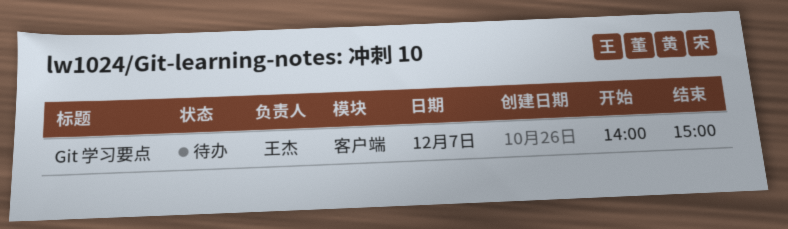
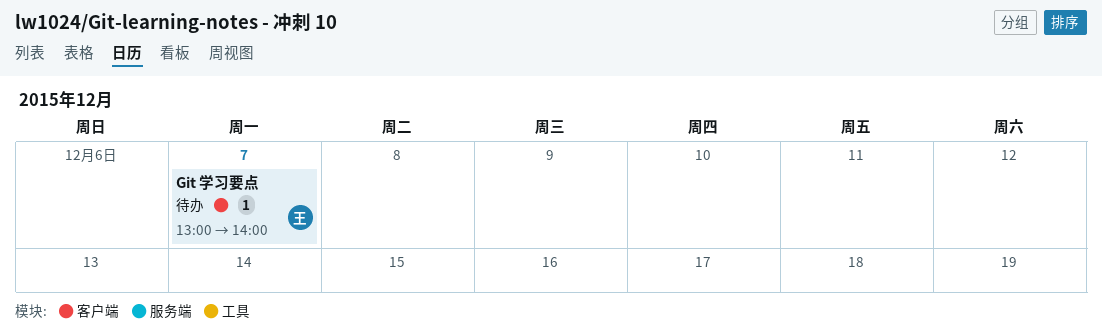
Git 学习要点, begins: 14:00 -> 13:00
Git 学习要点, ends: 15:00 -> 14:00

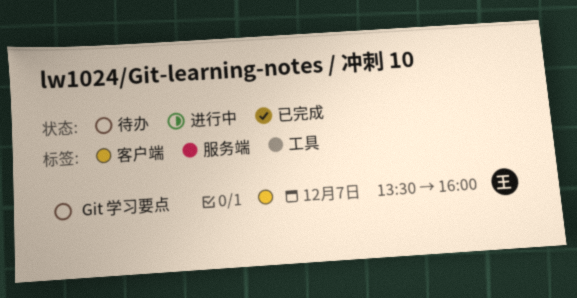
Git 学习要点, begins: 13:00 -> 13:30
Git 学习要点, ends: 14:00 -> 16:00

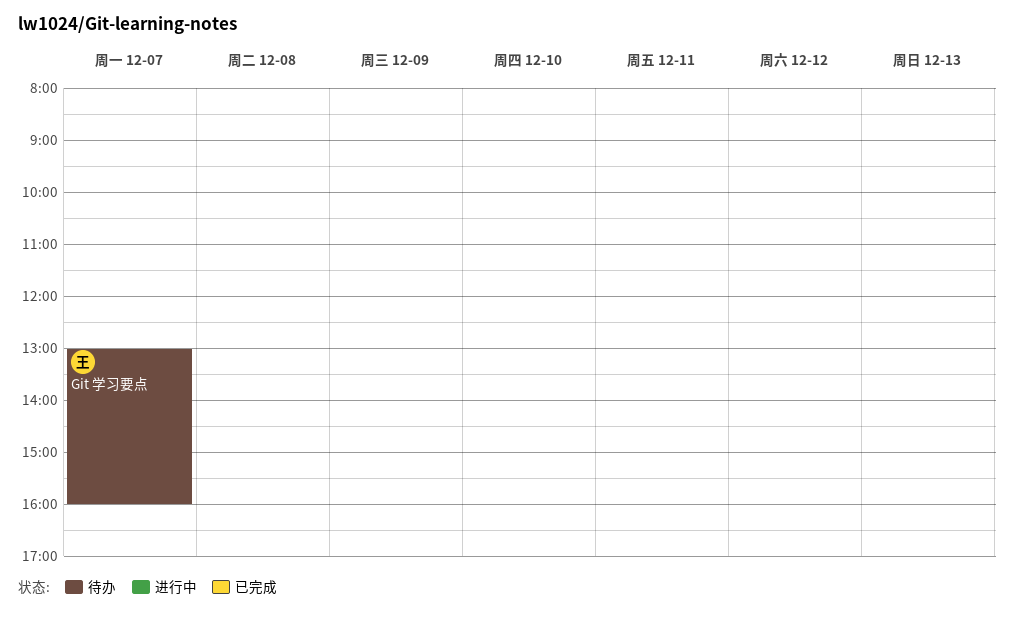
Git 学习要点, begins: 13:30 -> 13:00

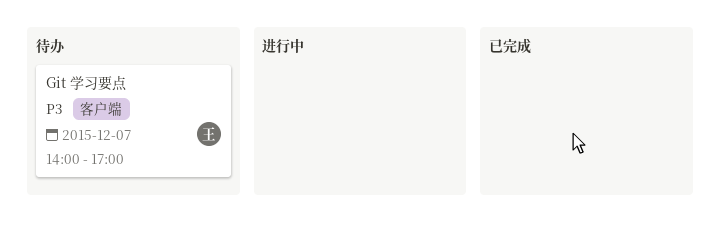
Git 学习要点, begins: 13:00 -> 14:00
Git 学习要点, ends: 16:00 -> 17:00

